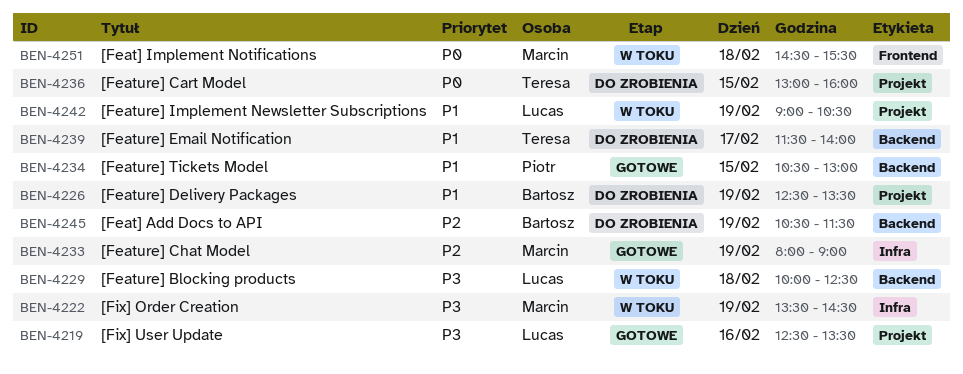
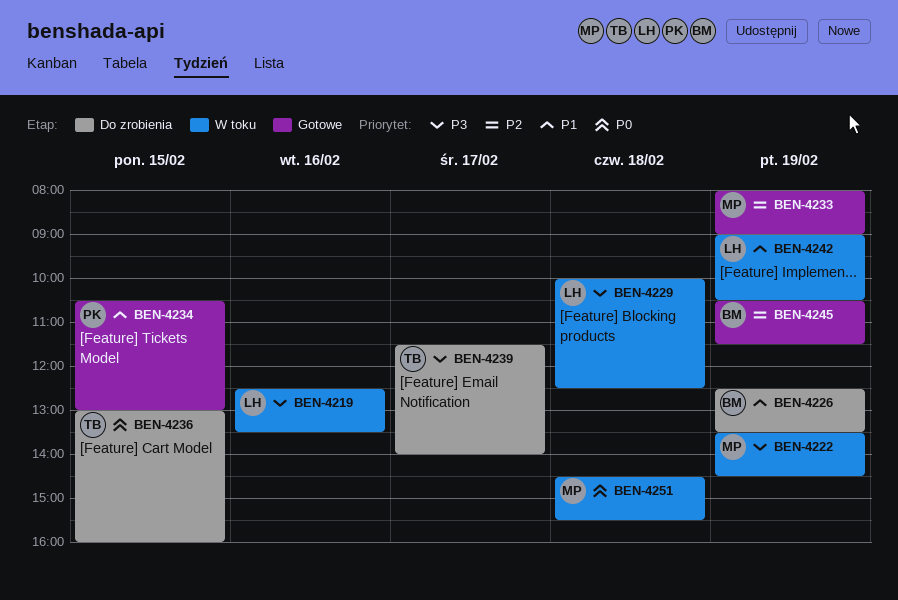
BEN-4219, status: Gotowe -> W toku
BEN-4239, priority: P1 -> P3
BEN-4245, status: Do zrobienia -> Gotowe

